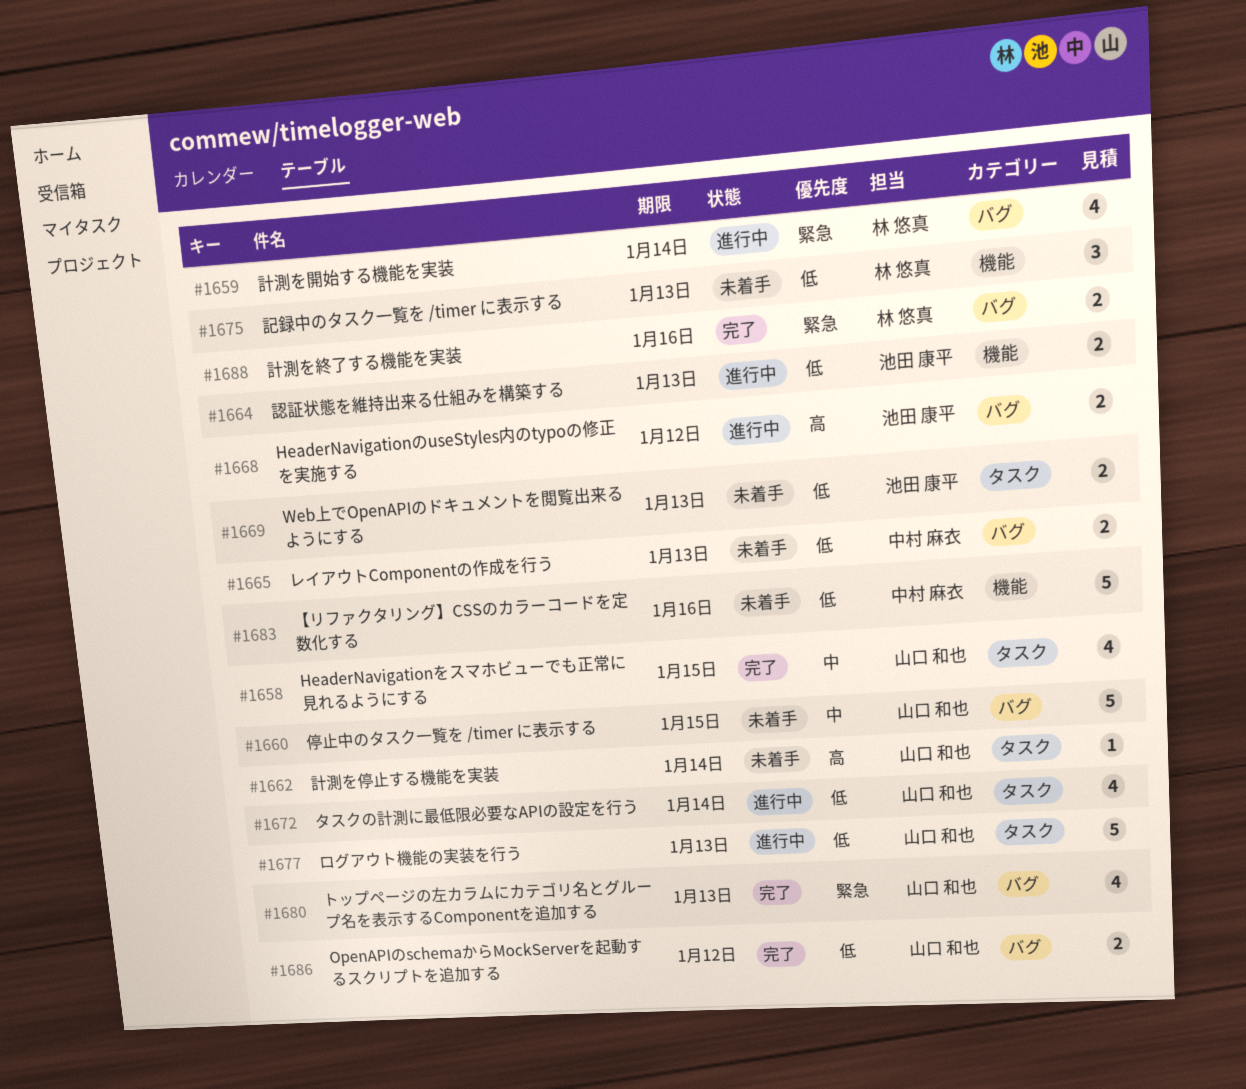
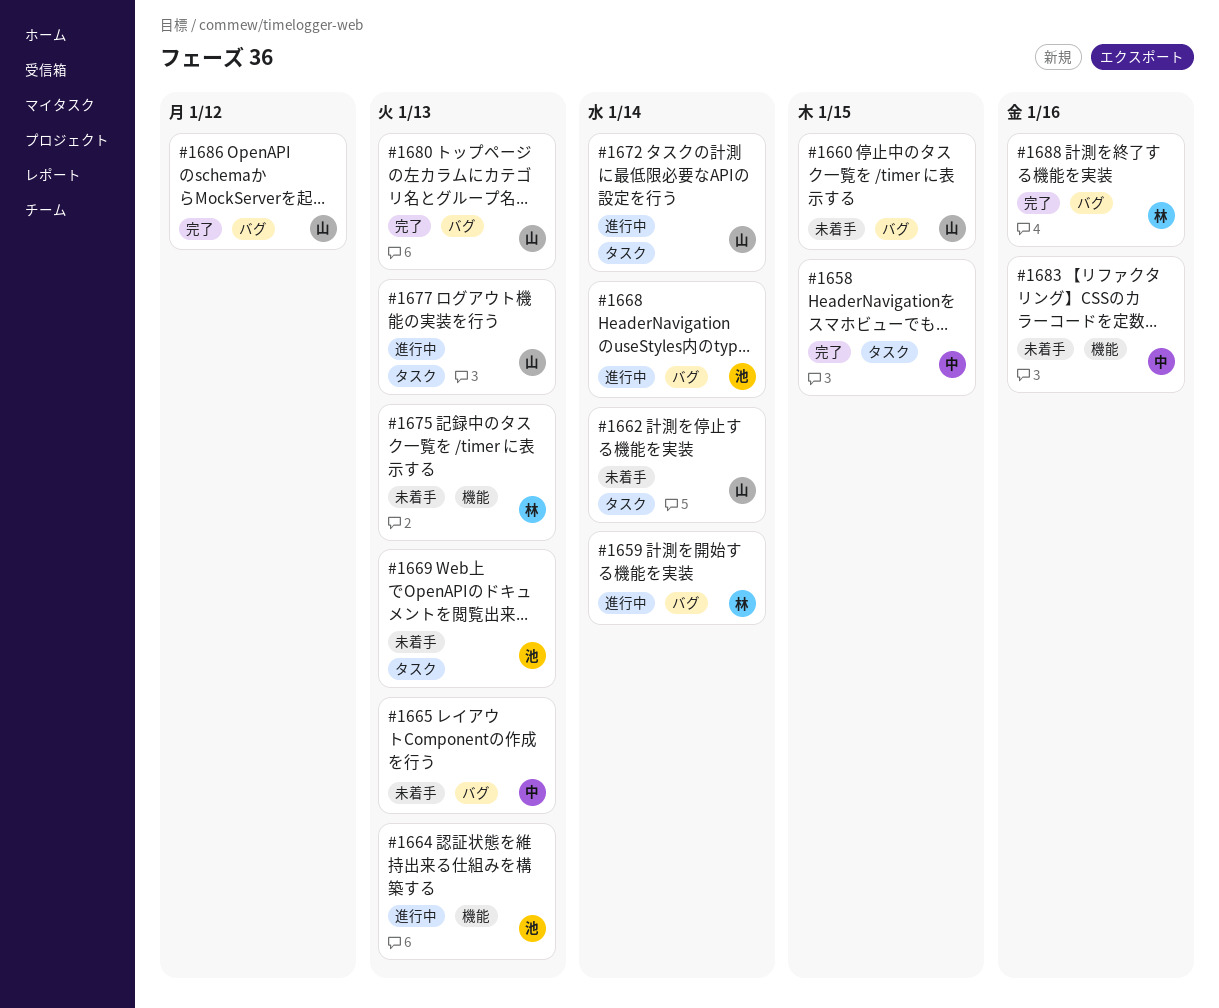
#1658, owner: 山口 和也 -> 中村 麻衣
#1668, due: Jan 12 -> Jan 14

